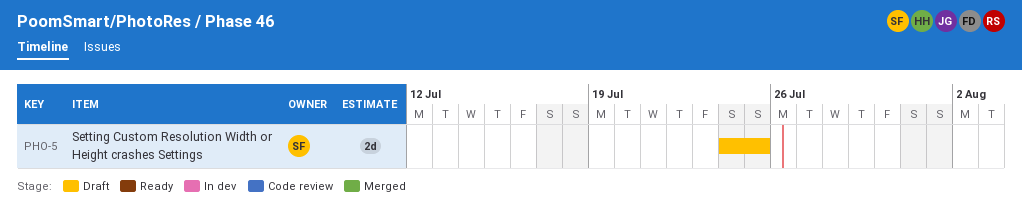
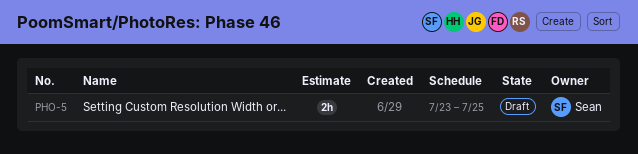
PHO-5, estimate: 2d -> 2h
PHO-5, start: Jul 24 -> Jul 23

